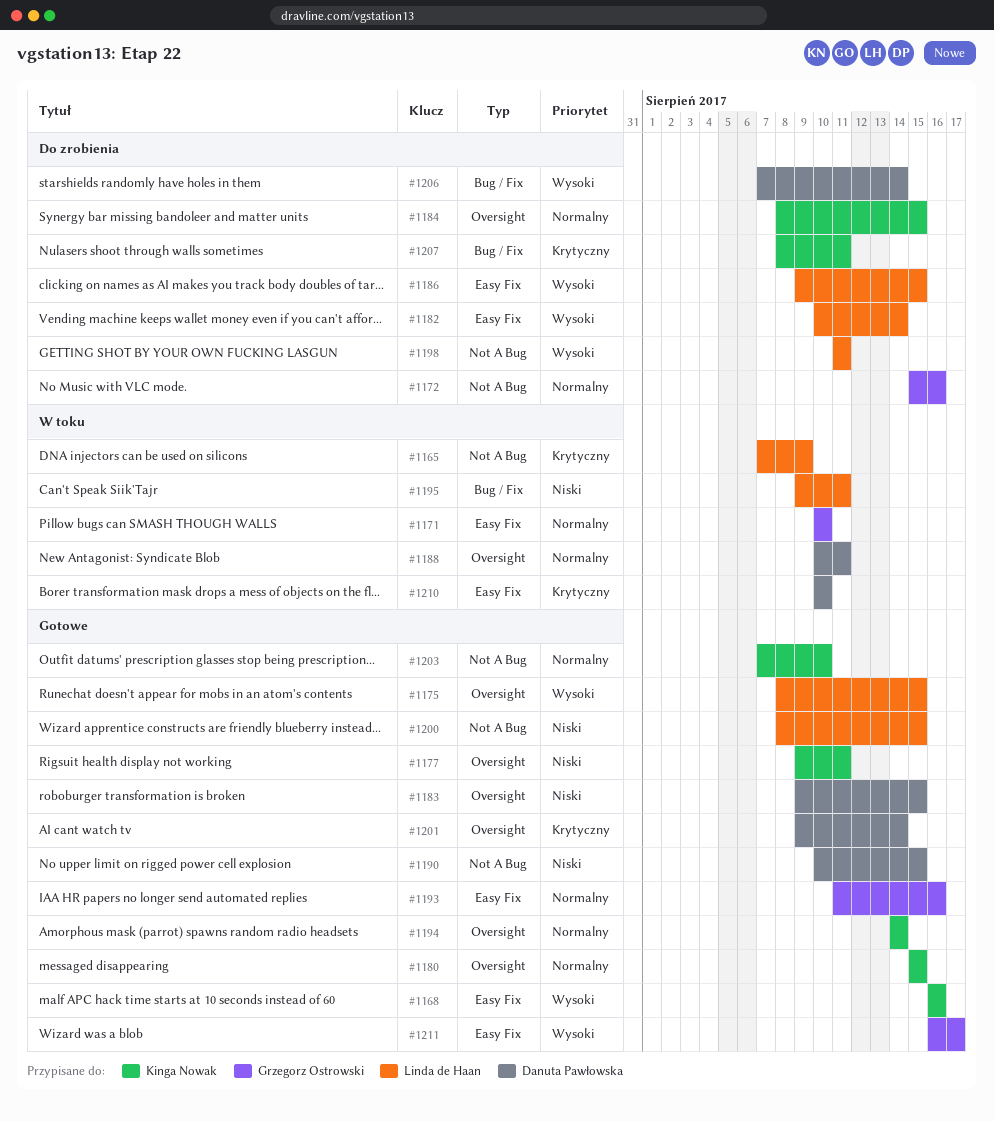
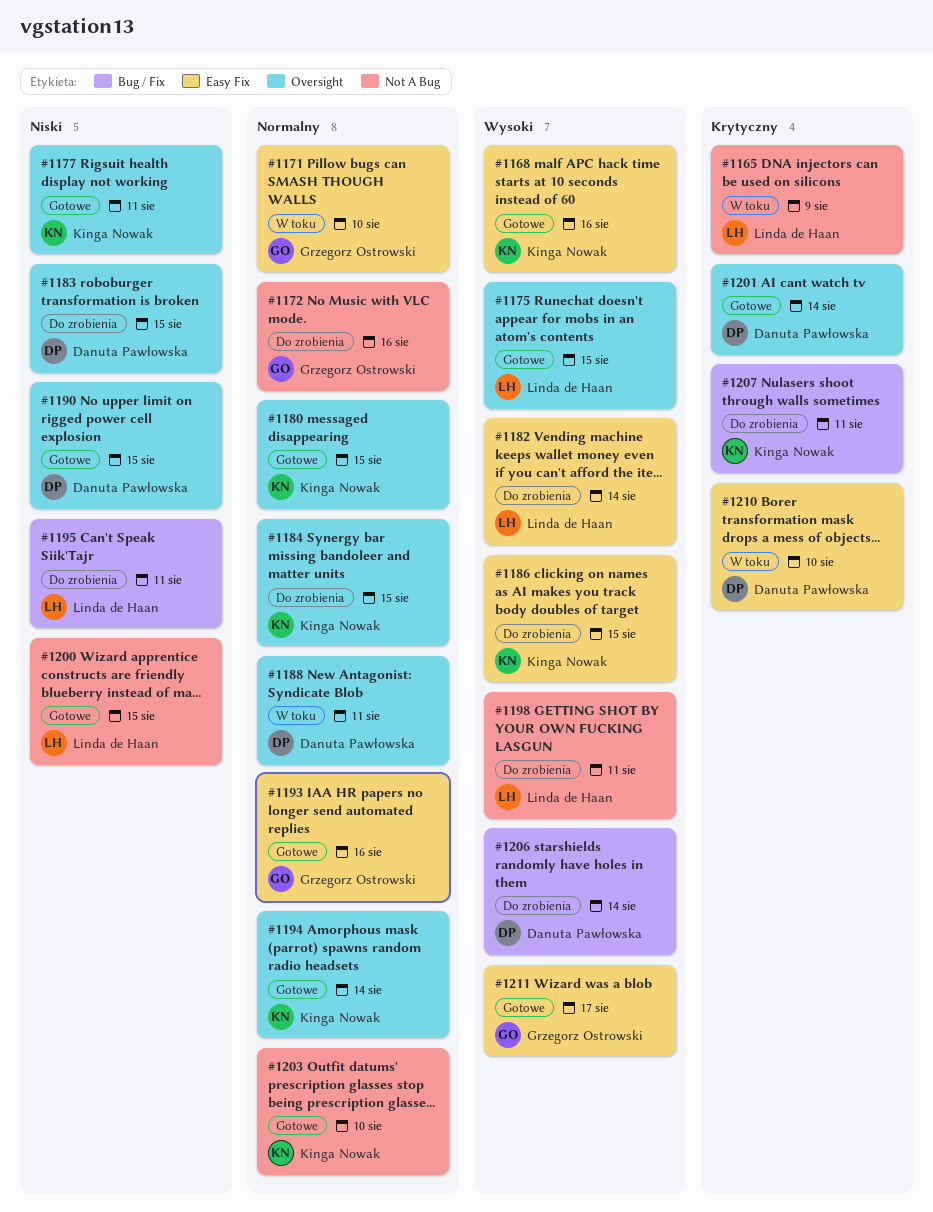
#1183, status: Gotowe -> Do zrobienia
#1186, owner: Linda de Haan -> Kinga Nowak
#1190, label: Not A Bug -> Oversight
#1195, status: W toku -> Do zrobienia

